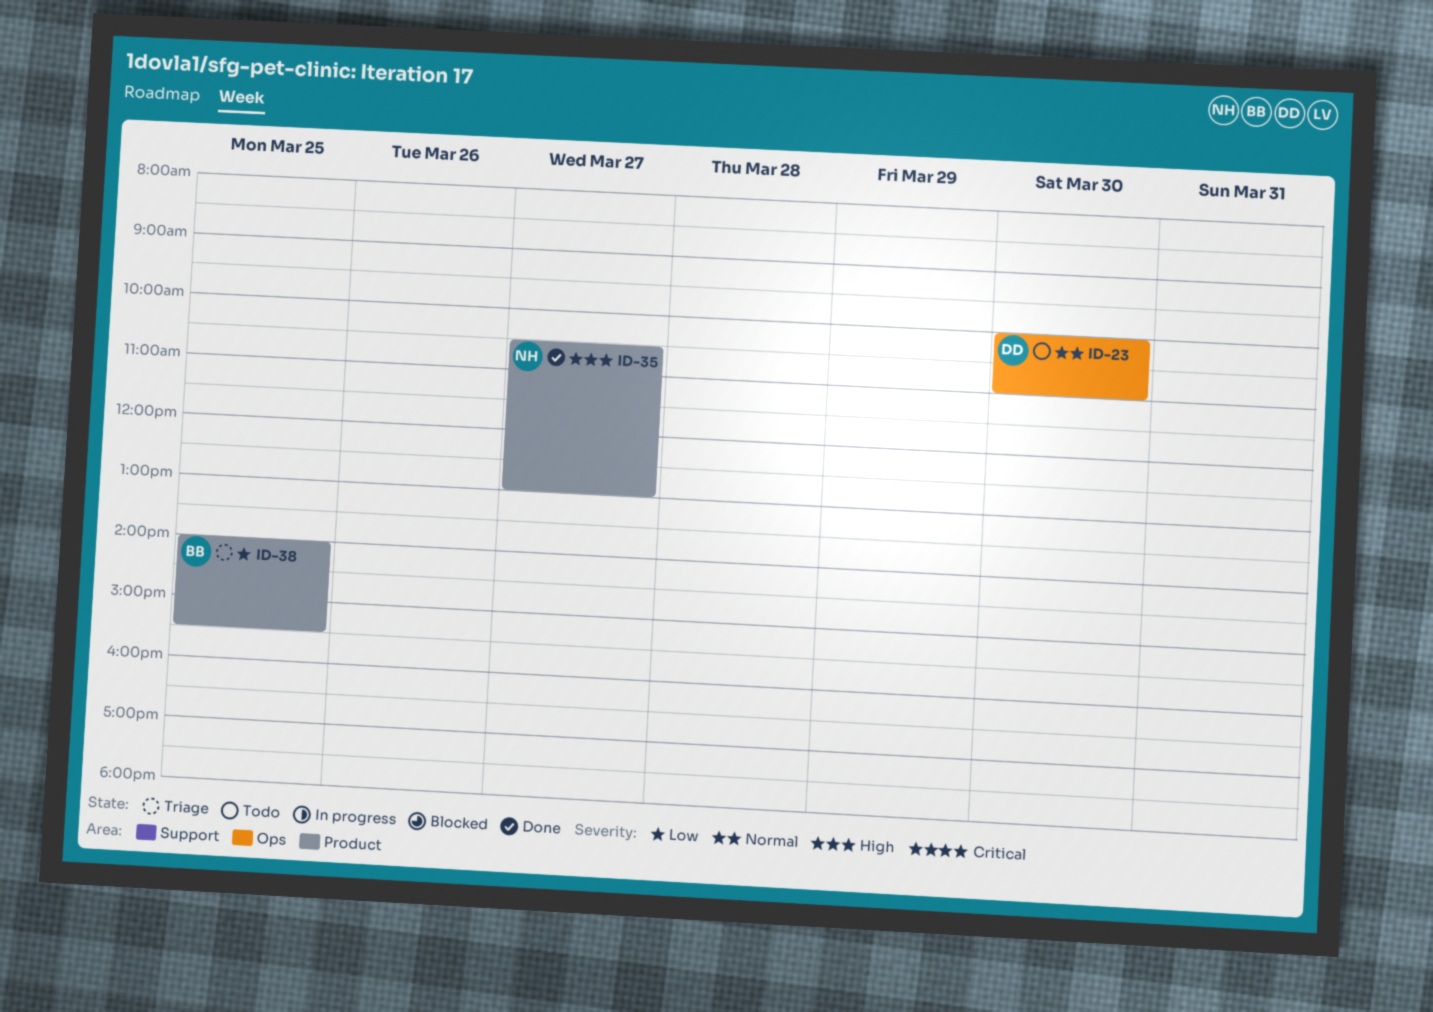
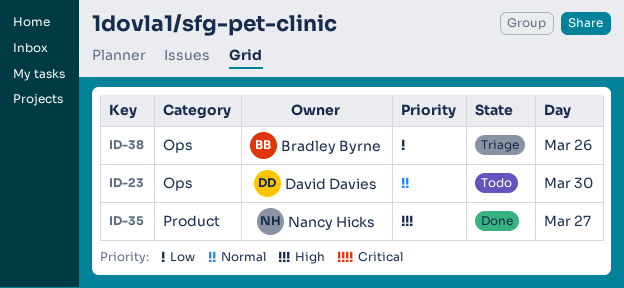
ID-38, label: Product -> Ops
ID-38, day: Mar 25 -> Mar 26

